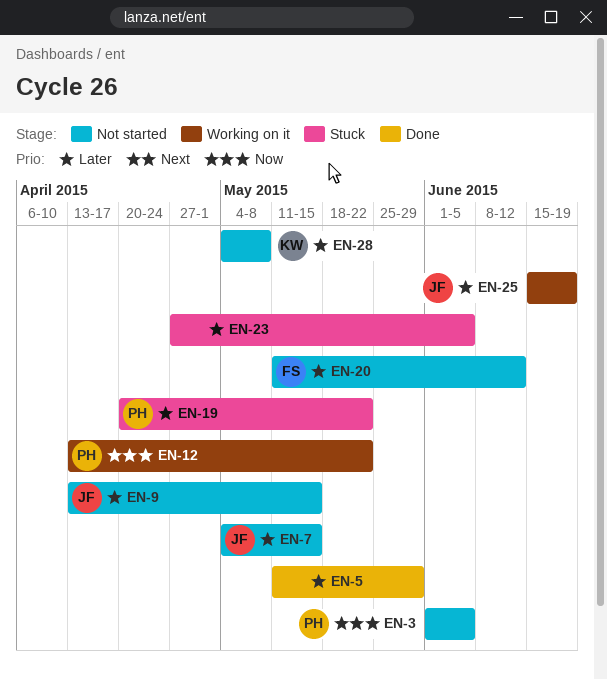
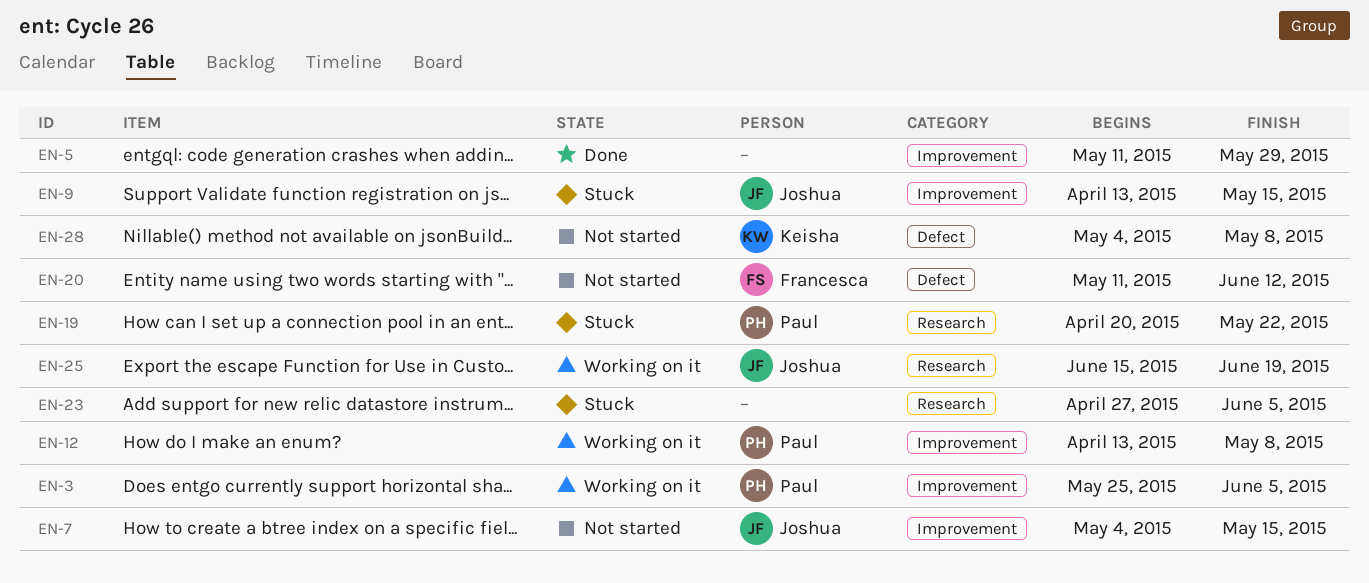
EN-3, status: Not started -> Working on it
EN-3, start: Jun 1 -> May 25
EN-9, status: Not started -> Stuck
EN-12, due: May 22 -> May 8

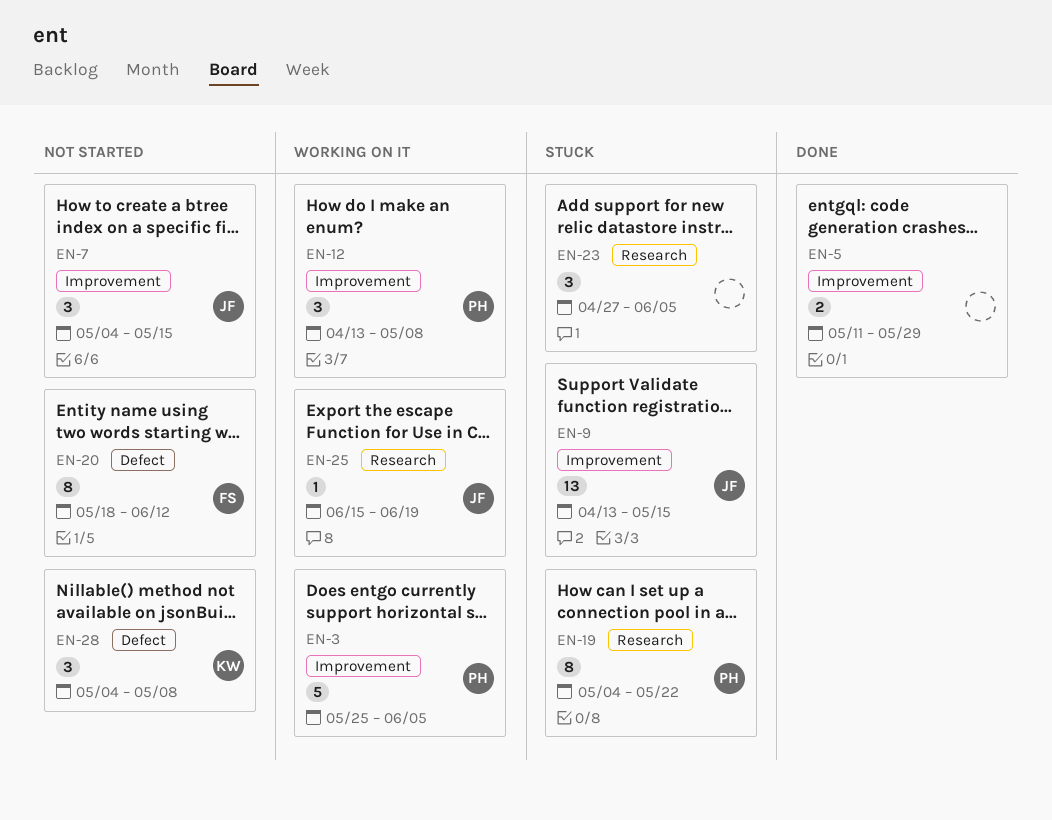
EN-19, start: Apr 20 -> May 4
EN-20, start: May 11 -> May 18

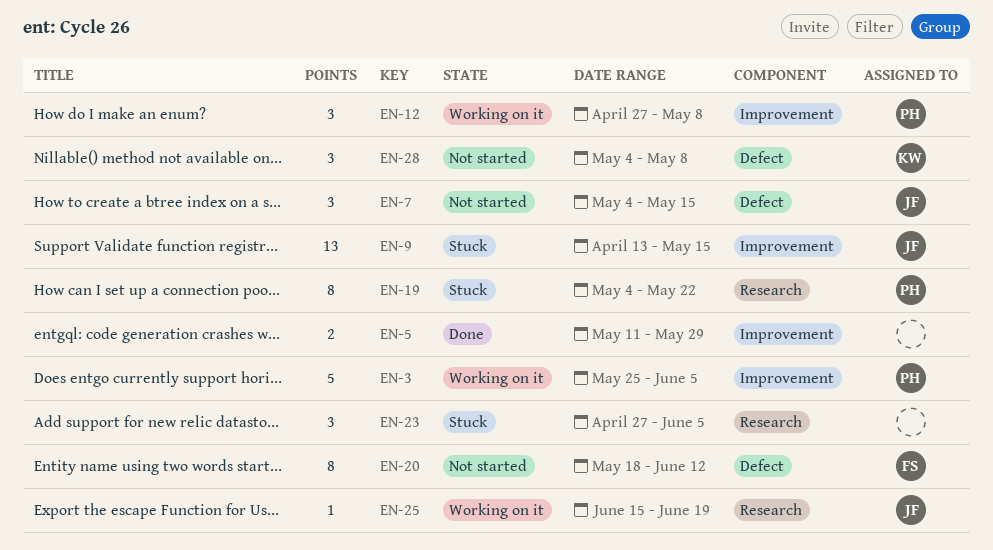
EN-7, label: Improvement -> Defect
EN-12, start: Apr 13 -> Apr 27

